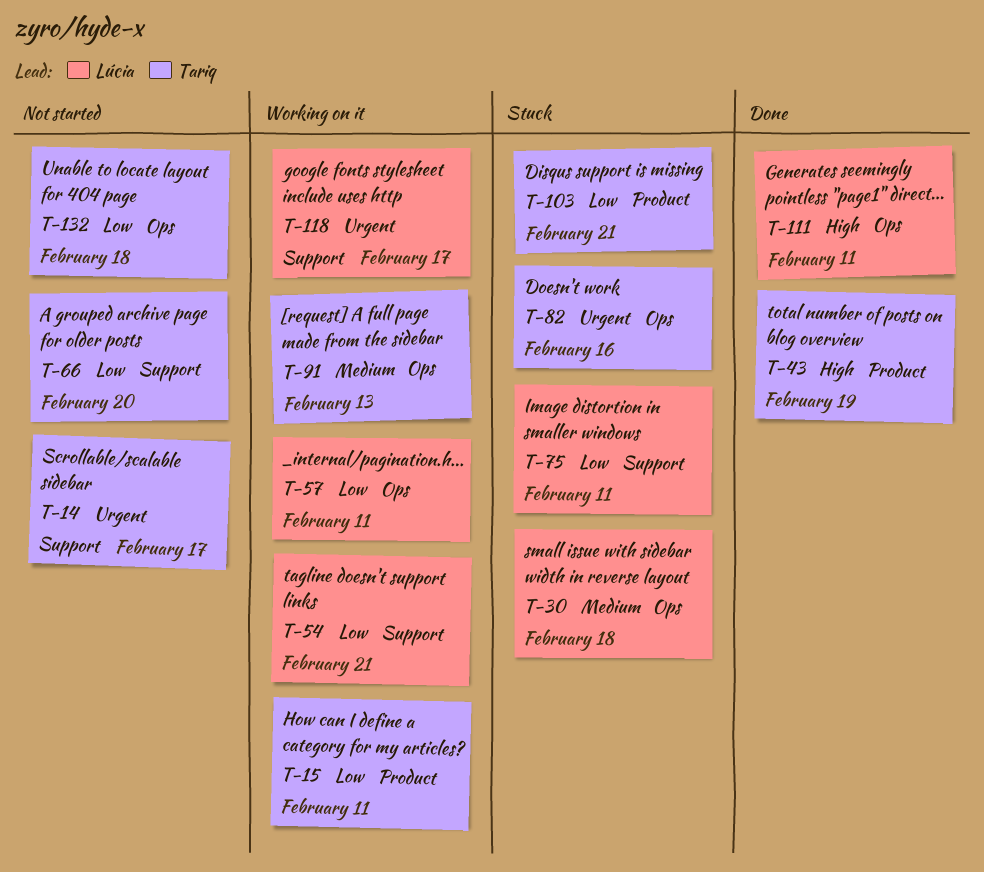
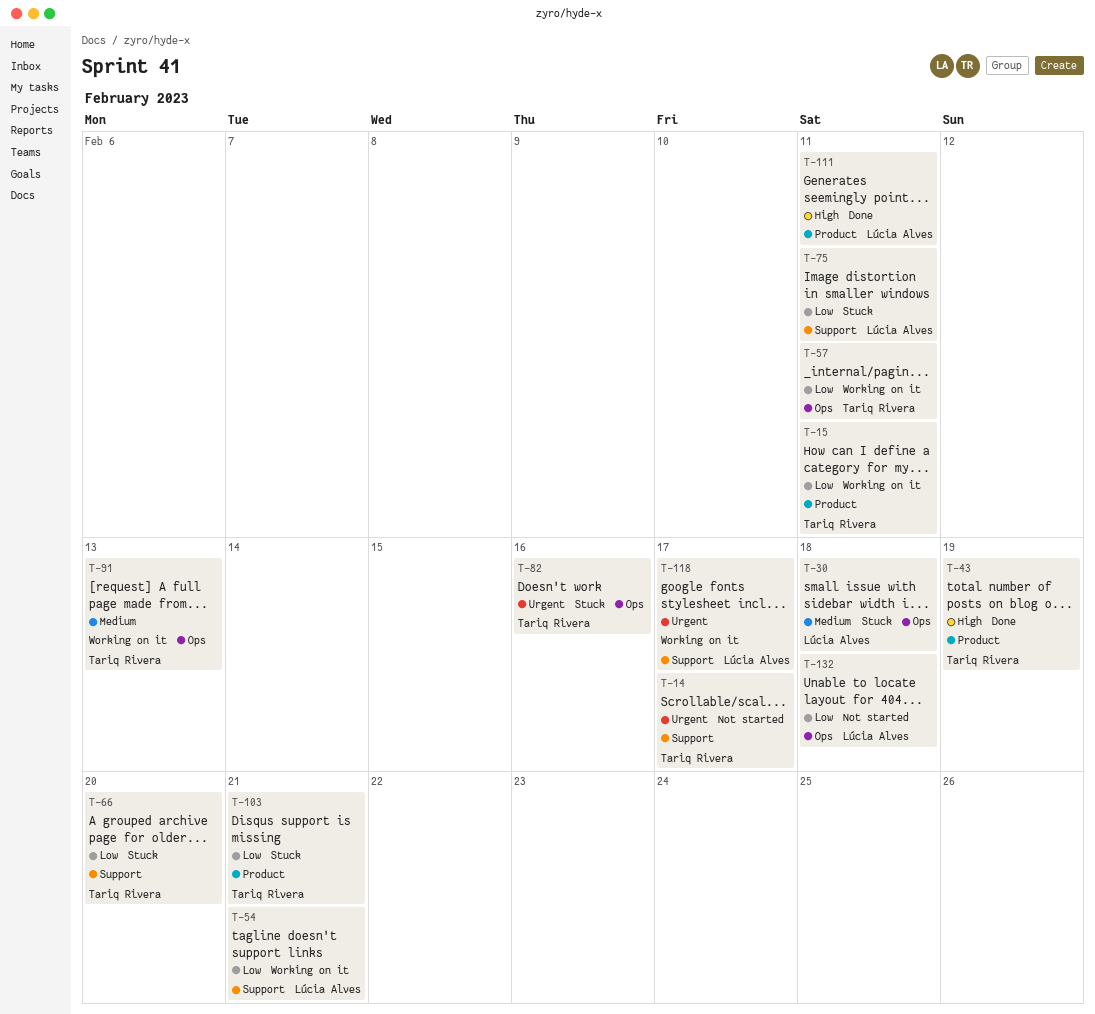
T-57, owner: Lúcia Alves -> Tariq Rivera
T-66, status: Not started -> Stuck
T-111, label: Ops -> Product
T-132, owner: Tariq Rivera -> Lúcia Alves

